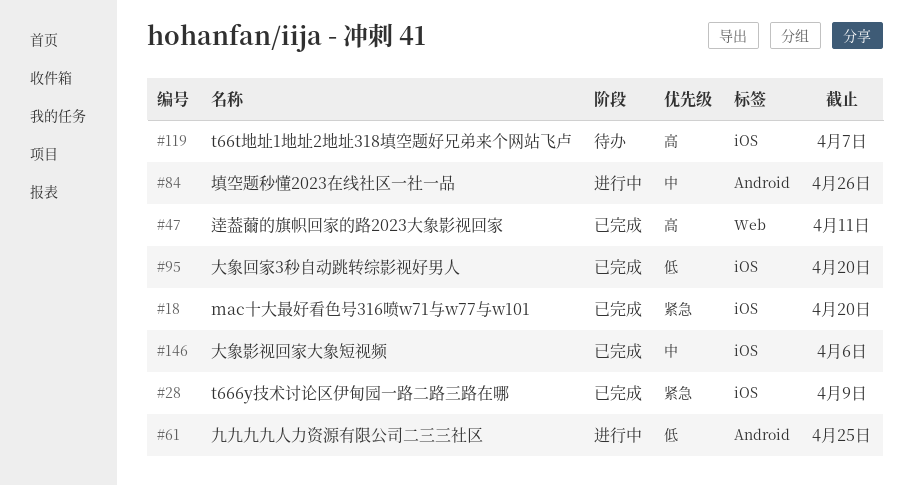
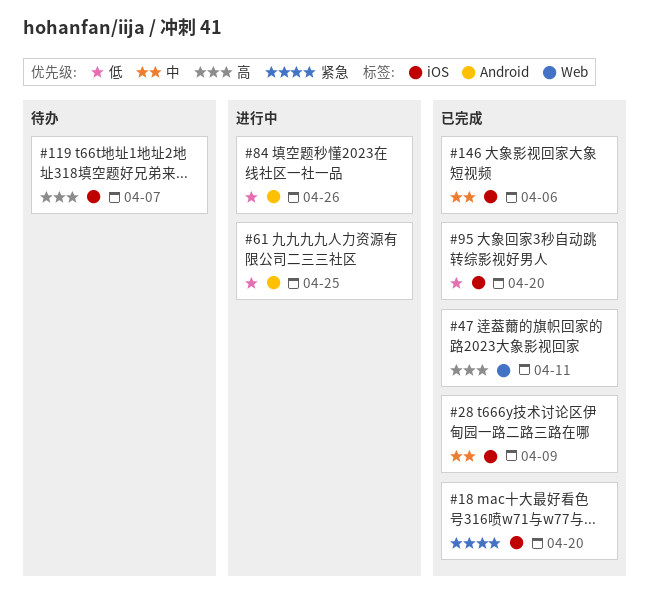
#28, priority: 紧急 -> 中
#84, priority: 中 -> 低

